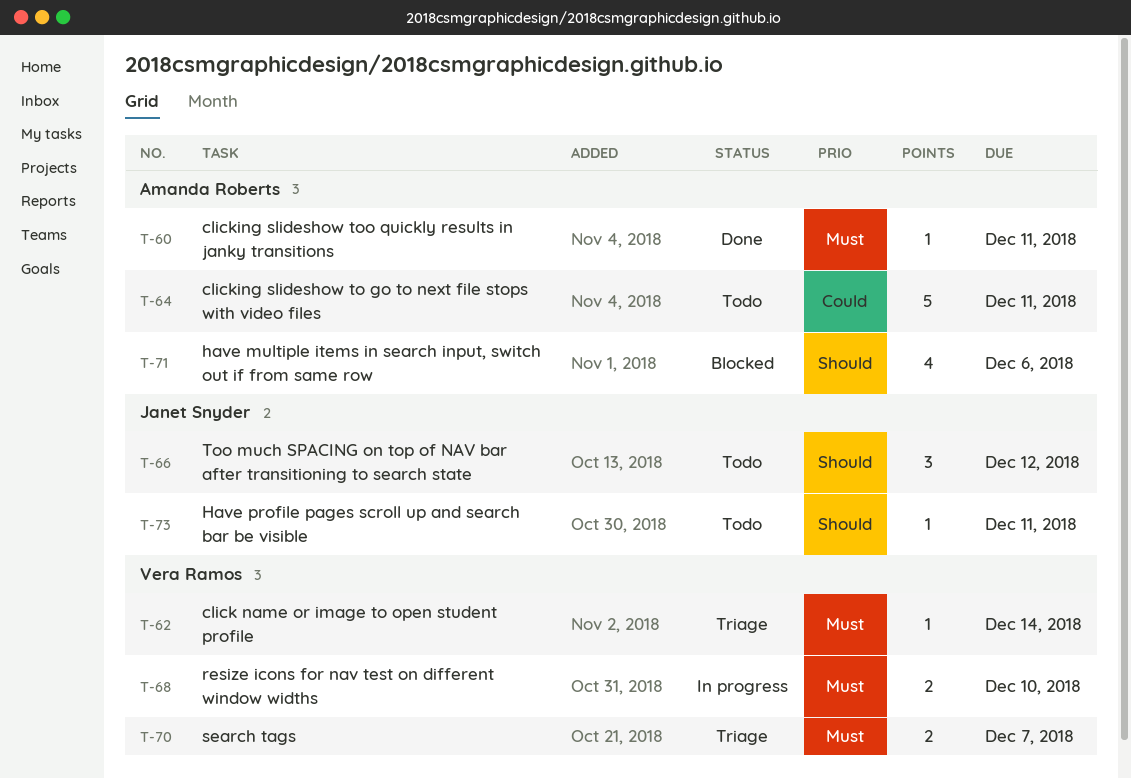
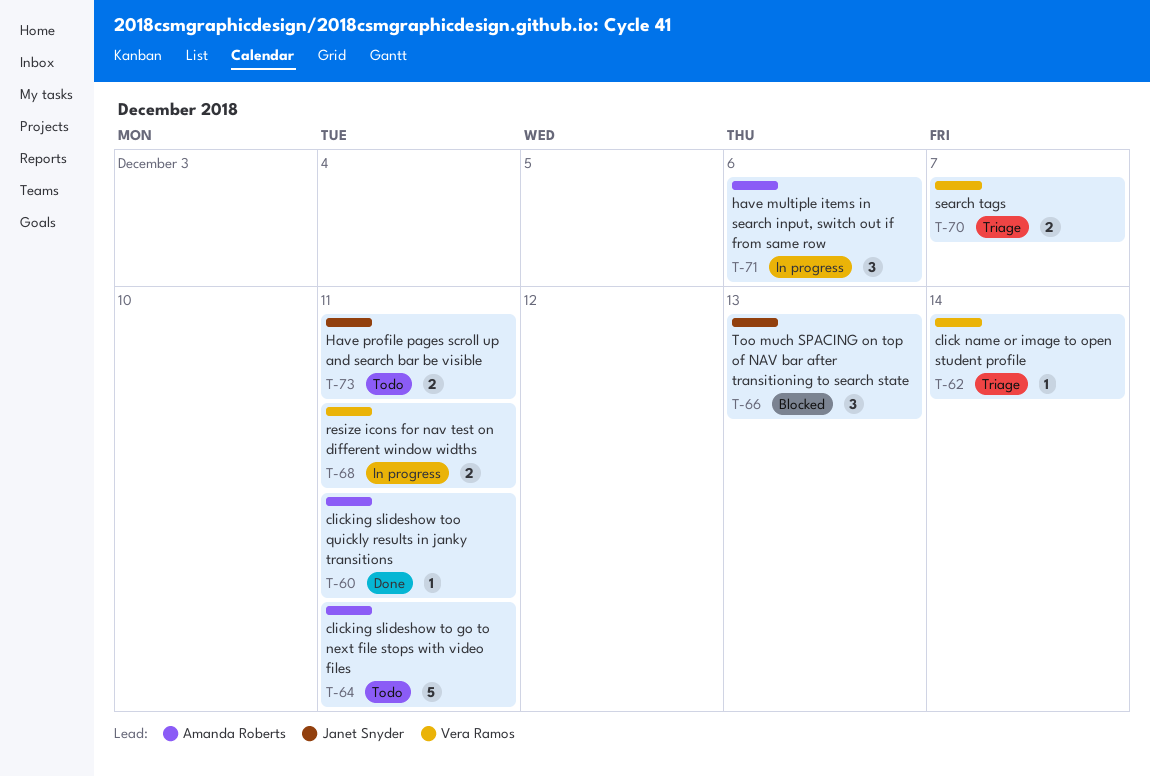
T-66, status: Todo -> Blocked
T-66, due: Dec 12 -> Dec 13
T-68, due: Dec 10 -> Dec 11
T-71, status: Blocked -> In progress
T-71, estimate: 4 -> 3
T-73, estimate: 1 -> 2

